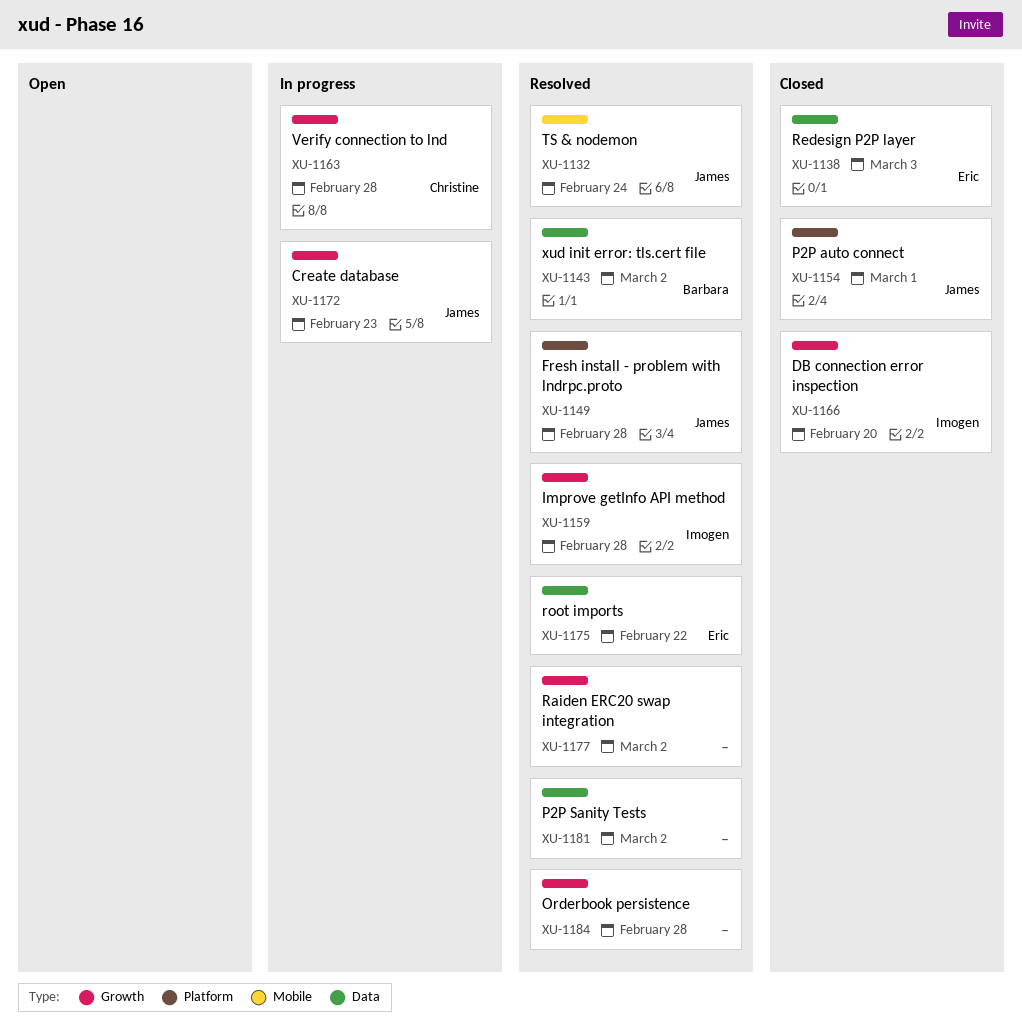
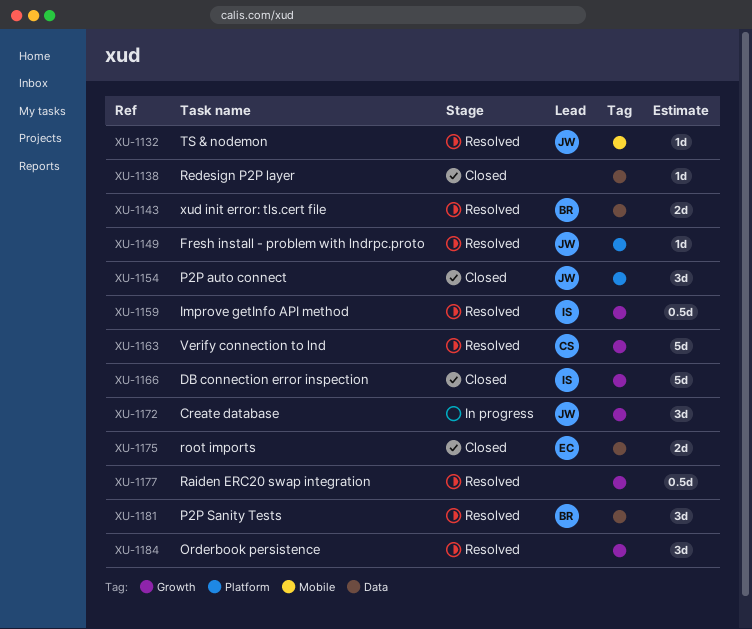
XU-1138, owner: Eric -> none
XU-1163, status: In progress -> Resolved
XU-1175, status: Resolved -> Closed
XU-1181, owner: none -> Barbara

